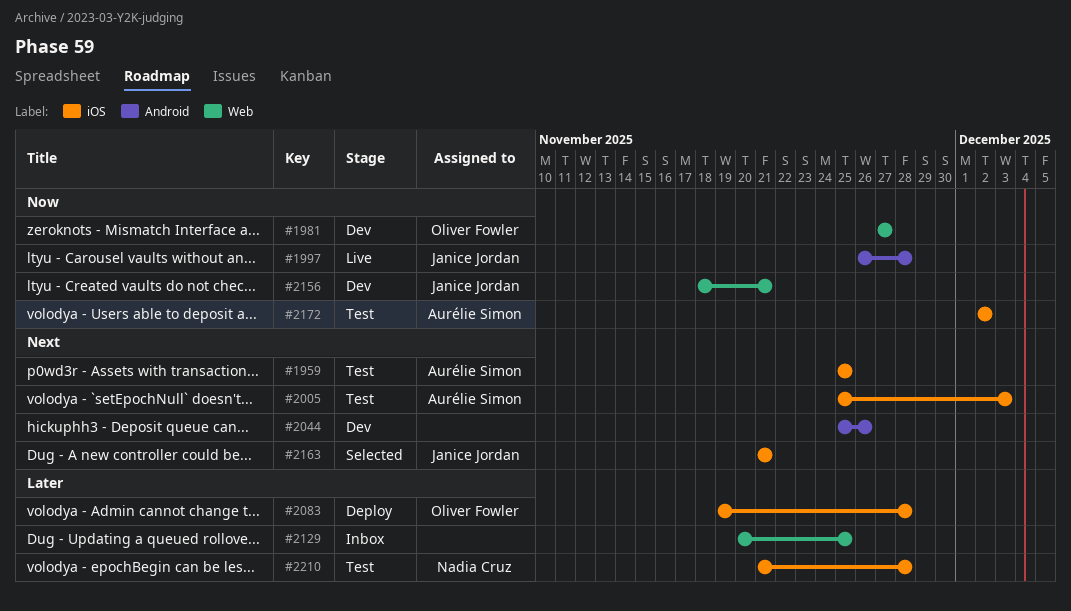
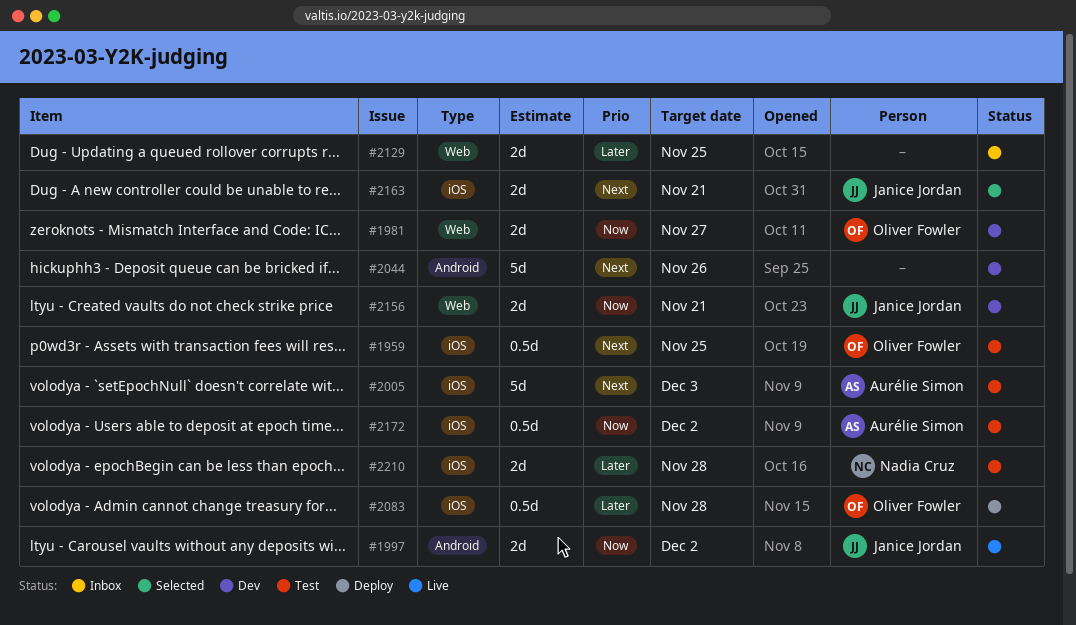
#1959, owner: Aurélie Simon -> Oliver Fowler
#1997, due: Nov 28 -> Dec 2

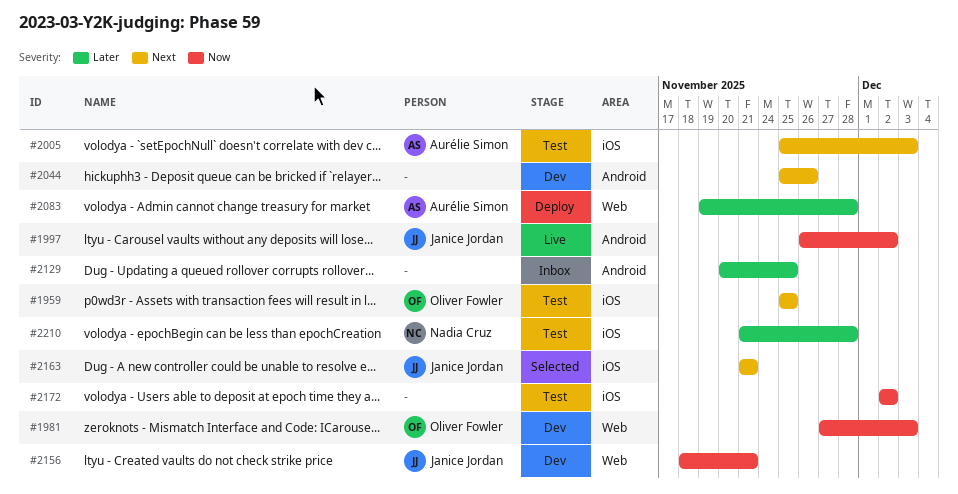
#1981, due: Nov 27 -> Dec 3
#2083, owner: Oliver Fowler -> Aurélie Simon
#2083, label: iOS -> Web
#2129, label: Web -> Android
#2172, owner: Aurélie Simon -> none

